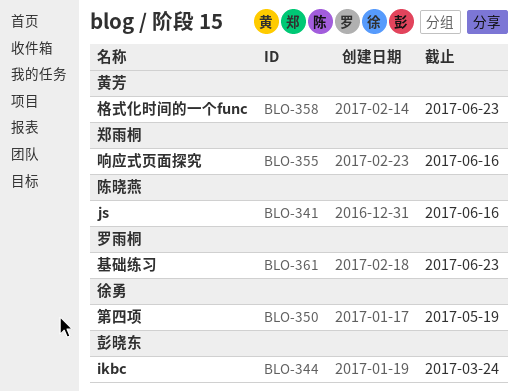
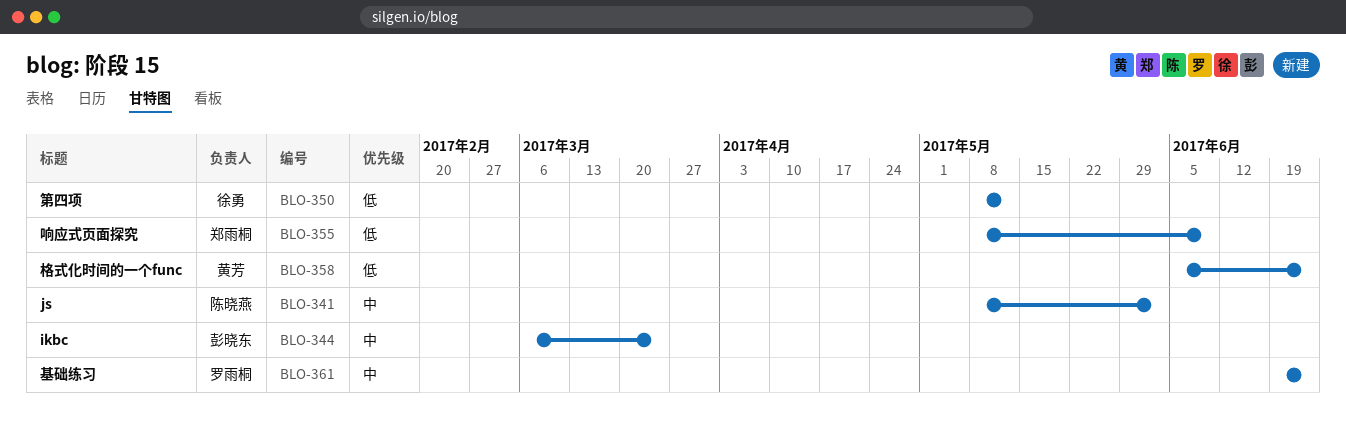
BLO-341, due: Jun 16 -> Jun 2
BLO-350, due: May 19 -> May 12
BLO-355, due: Jun 16 -> Jun 9

